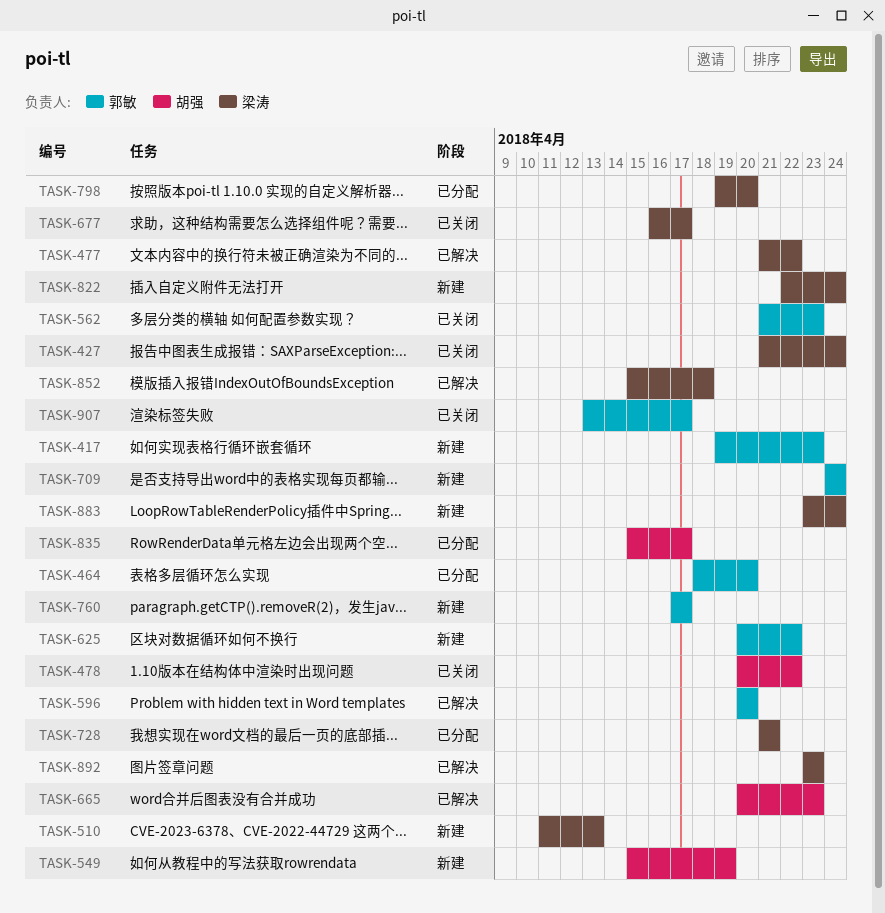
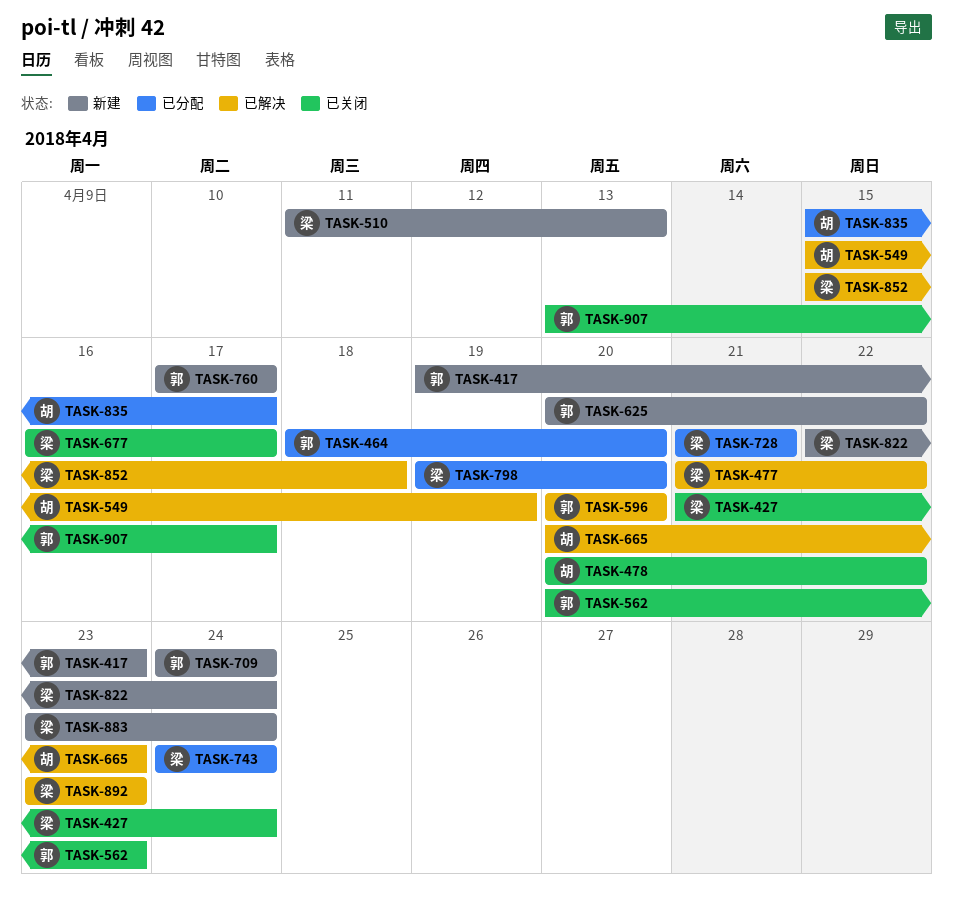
TASK-549, status: 新建 -> 已解决
TASK-562, start: Apr 21 -> Apr 20
TASK-743: none -> present

